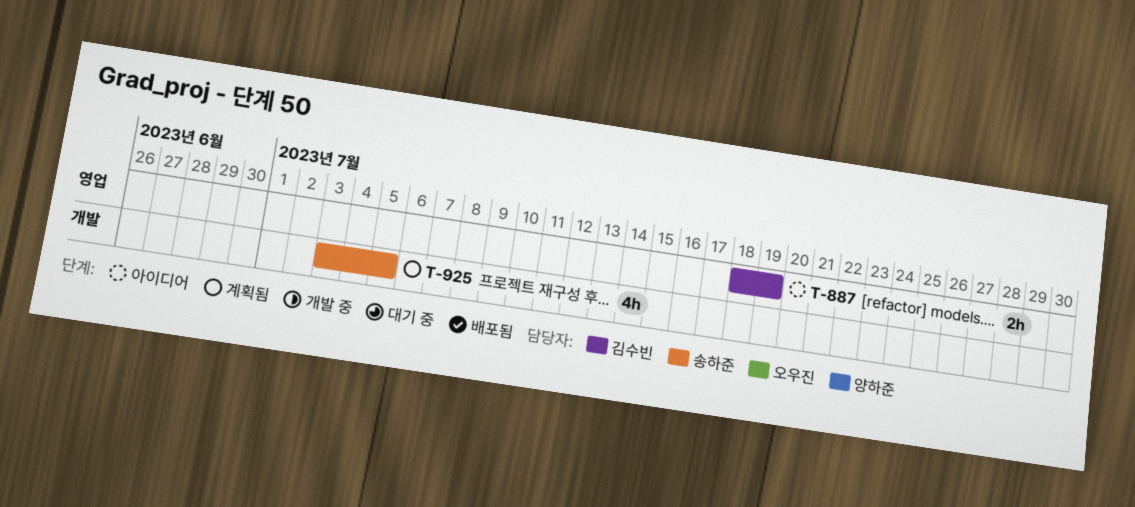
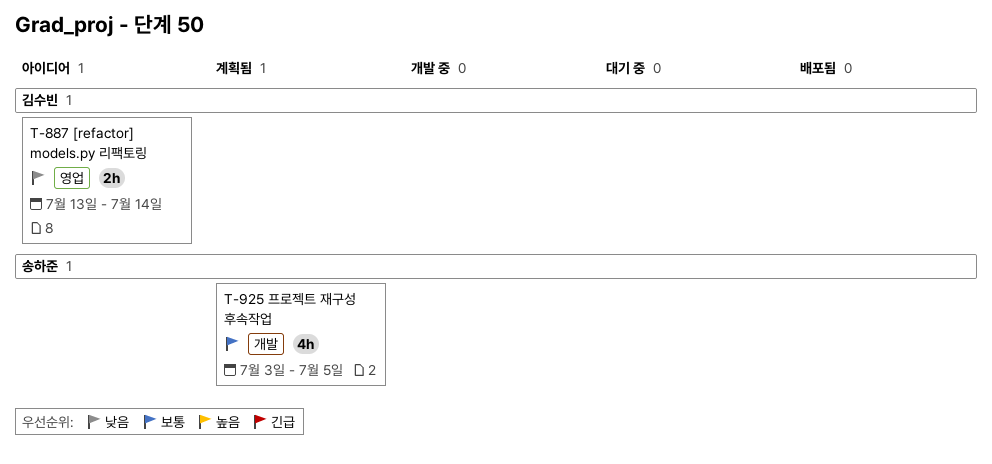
T-887, start: Jul 18 -> Jul 13
T-887, due: Jul 19 -> Jul 14

